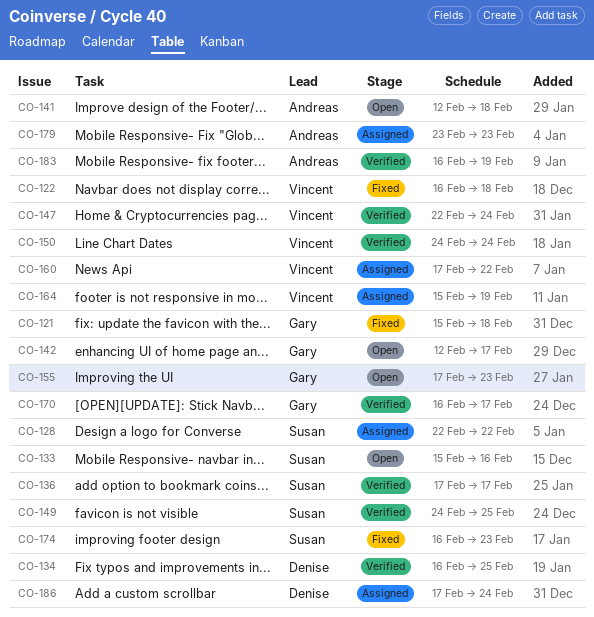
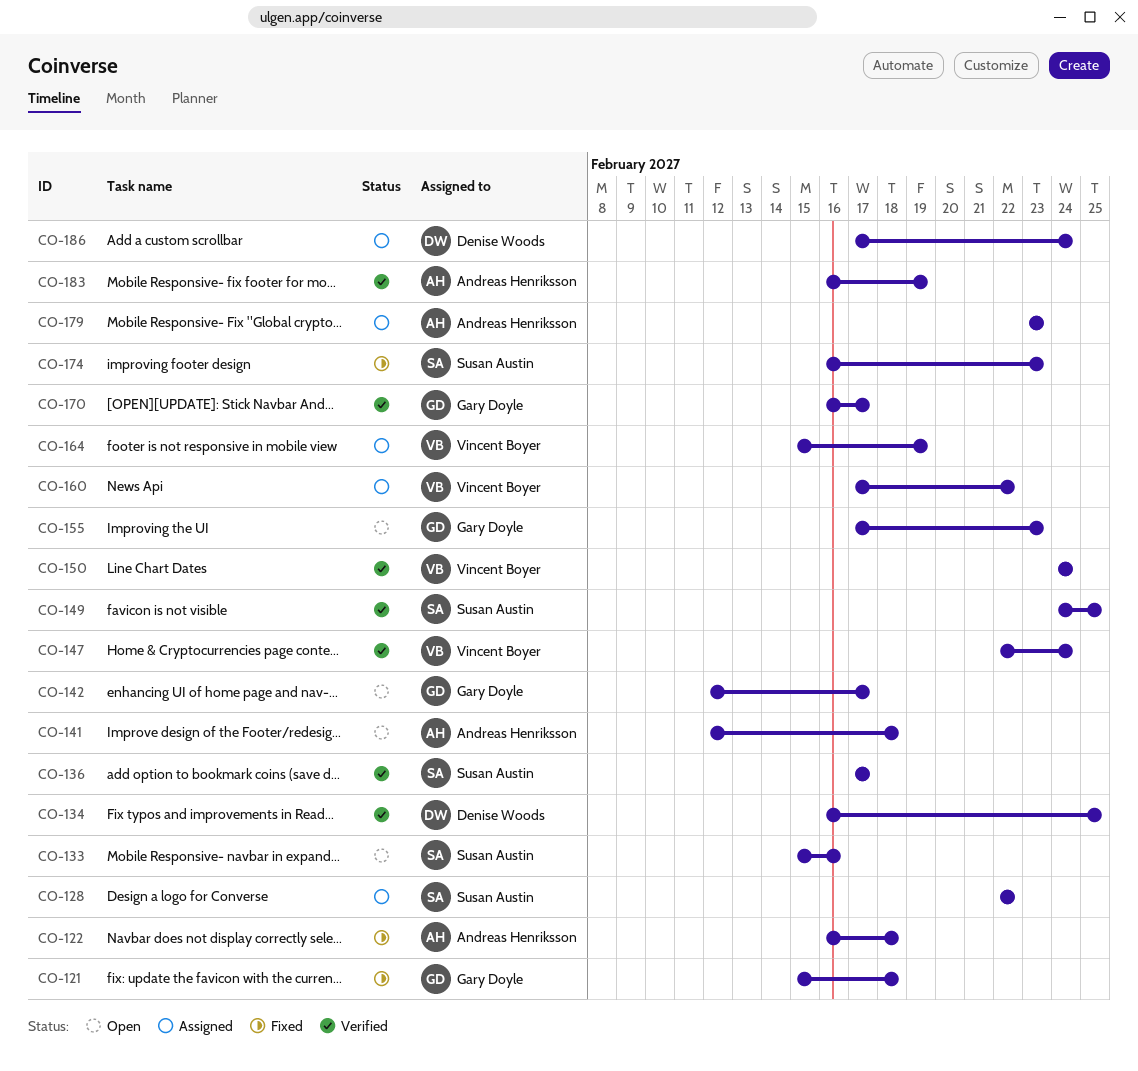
CO-122, owner: Vincent Boyer -> Andreas Henriksson

